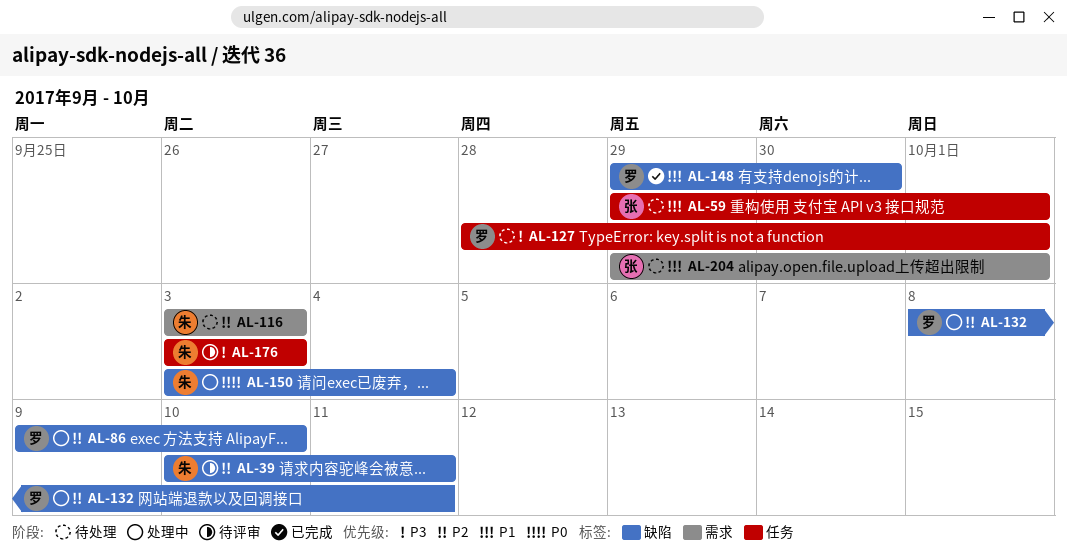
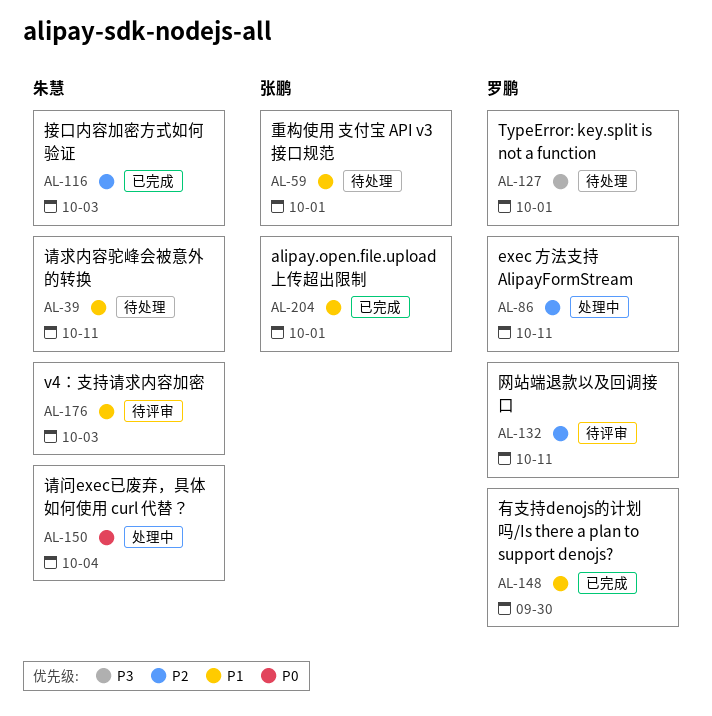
AL-39, status: 待评审 -> 待处理
AL-39, priority: P2 -> P1
AL-86, due: Oct 10 -> Oct 11
AL-116, status: 待处理 -> 已完成
AL-132, status: 处理中 -> 待评审
AL-176, priority: P3 -> P1
AL-204, status: 待处理 -> 已完成

